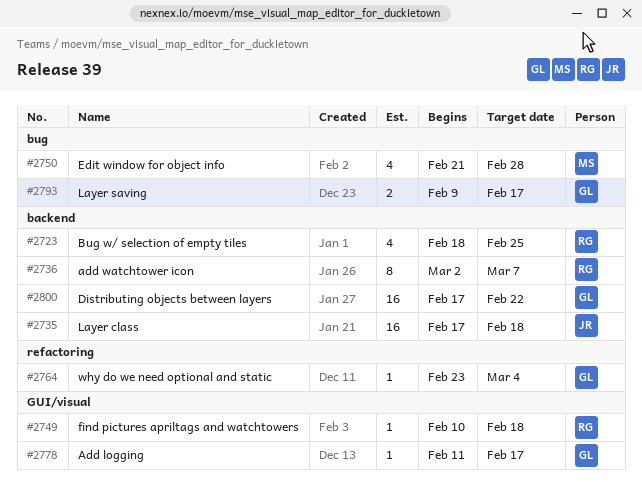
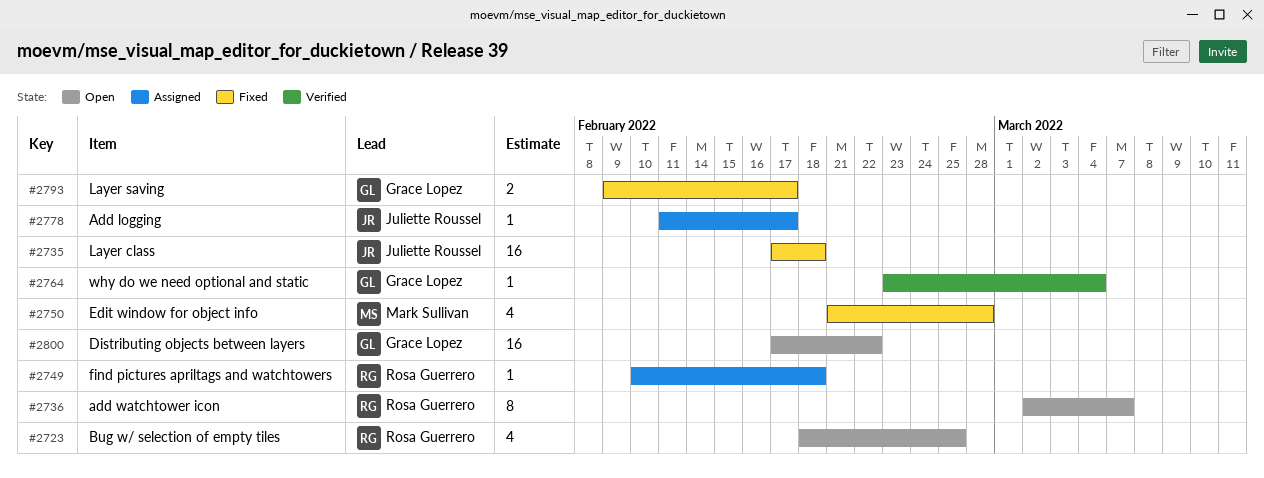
#2778, owner: Grace Lopez -> Juliette Roussel

